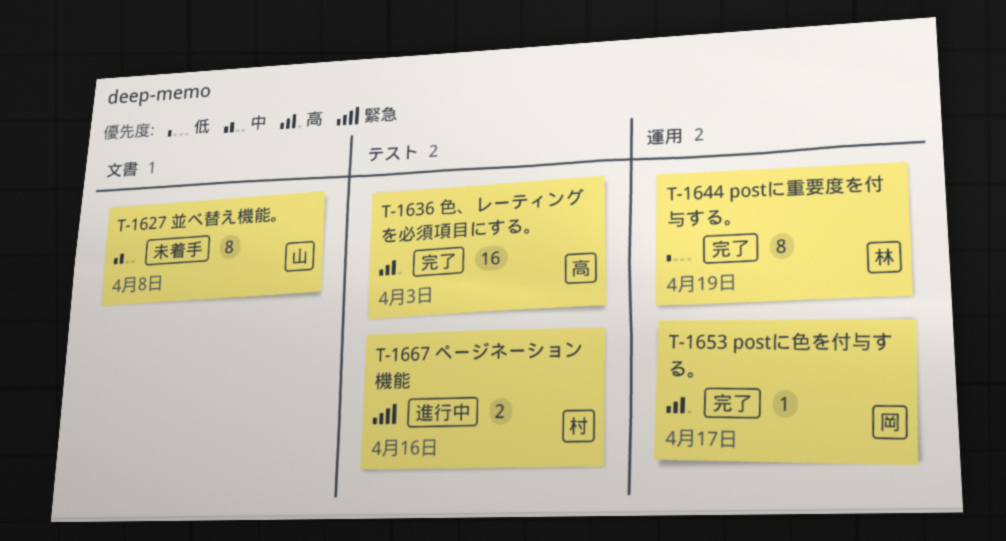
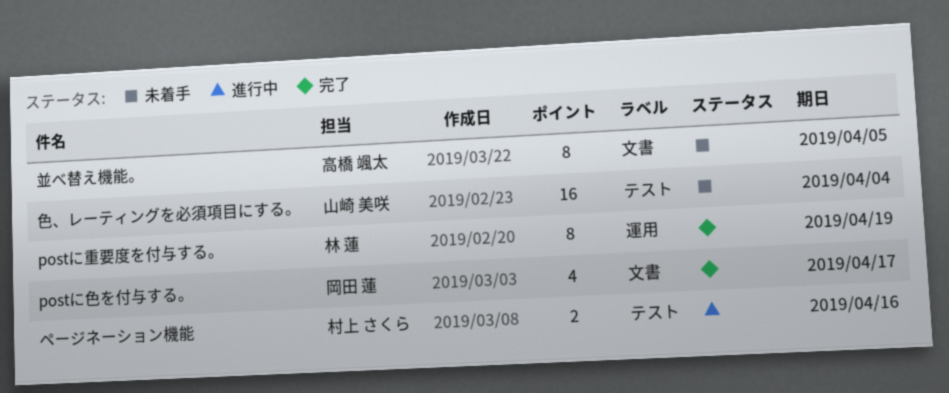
postに色を付与する。, label: 運用 -> 文書
postに色を付与する。, estimate: 1 -> 4
並べ替え機能。, owner: 山崎 美咲 -> 高橋 颯太
並べ替え機能。, due: Apr 8 -> Apr 5
色、レーティングを必須項目にする。, status: 完了 -> 未着手
色、レーティングを必須項目にする。, owner: 高橋 颯太 -> 山崎 美咲
色、レーティングを必須項目にする。, due: Apr 3 -> Apr 4

